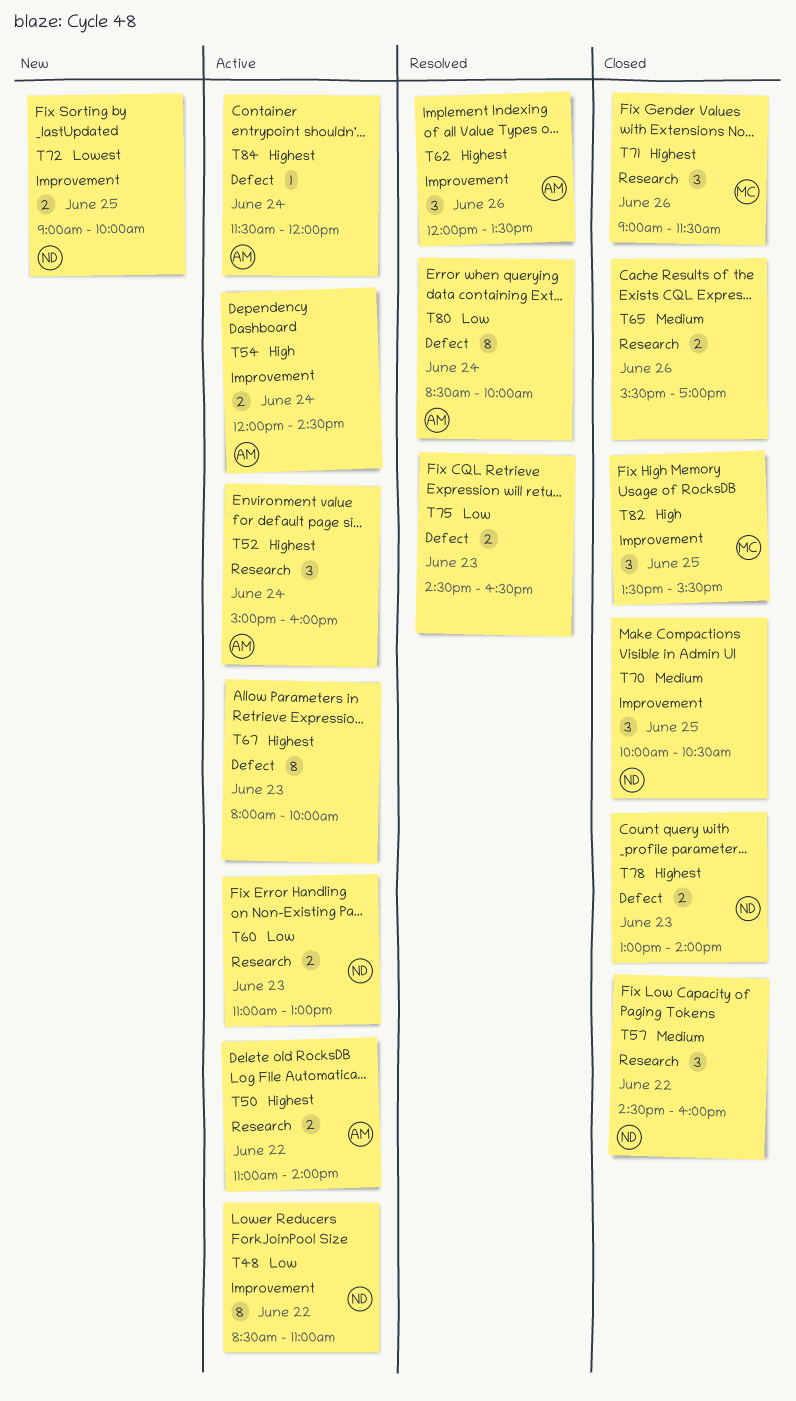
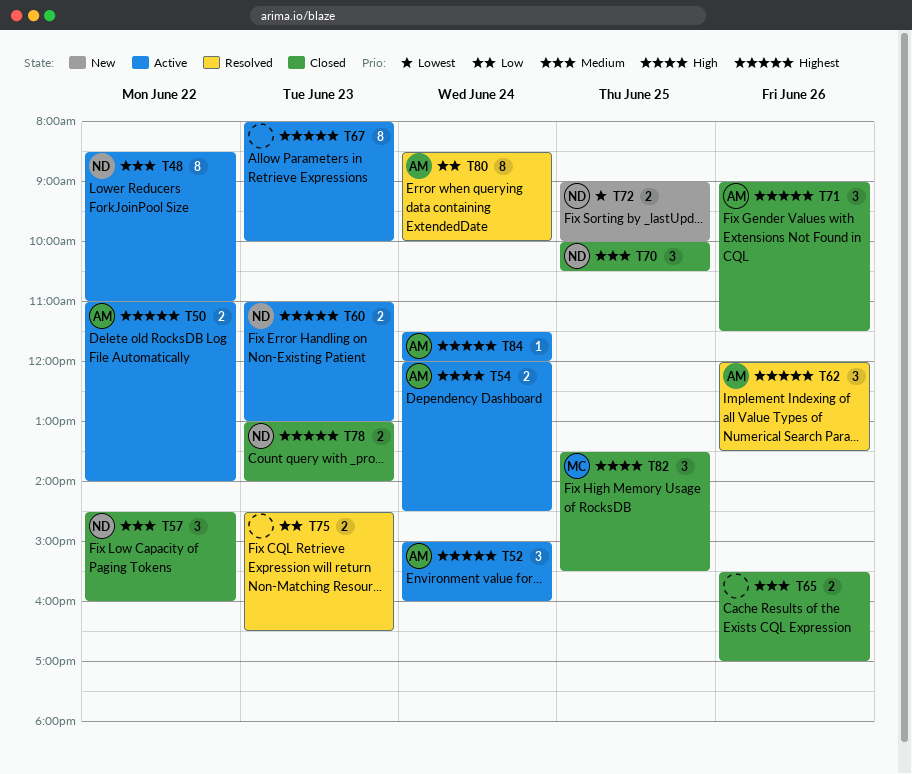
T48, priority: Low -> Medium
T60, priority: Low -> Highest
T71, owner: MC -> AM

